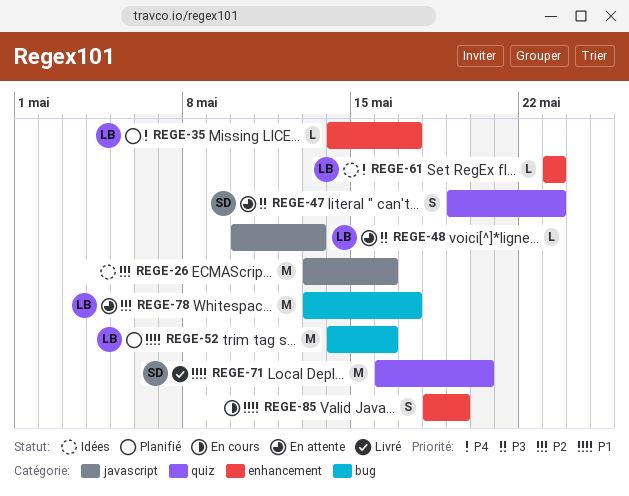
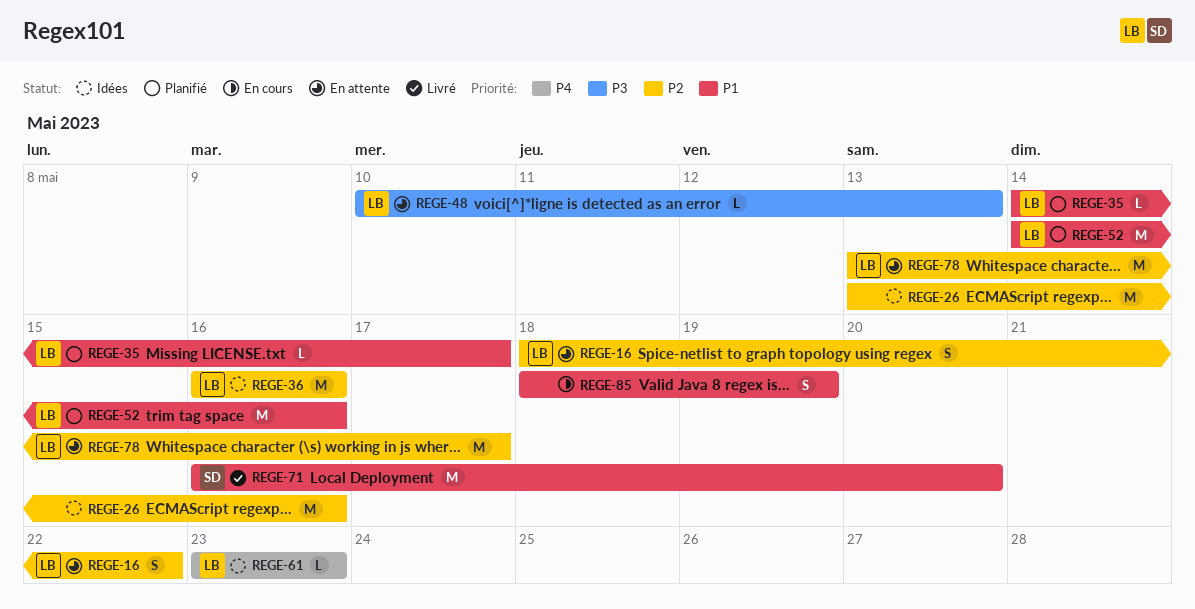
REGE-16: none -> present
REGE-35, priority: P4 -> P1
REGE-36: none -> present
REGE-47: present -> none

